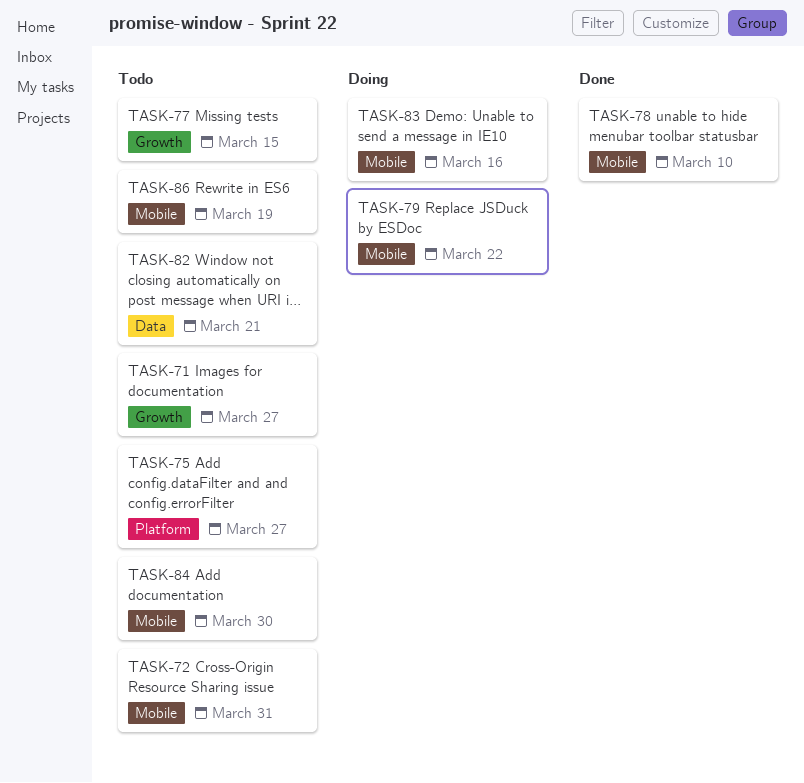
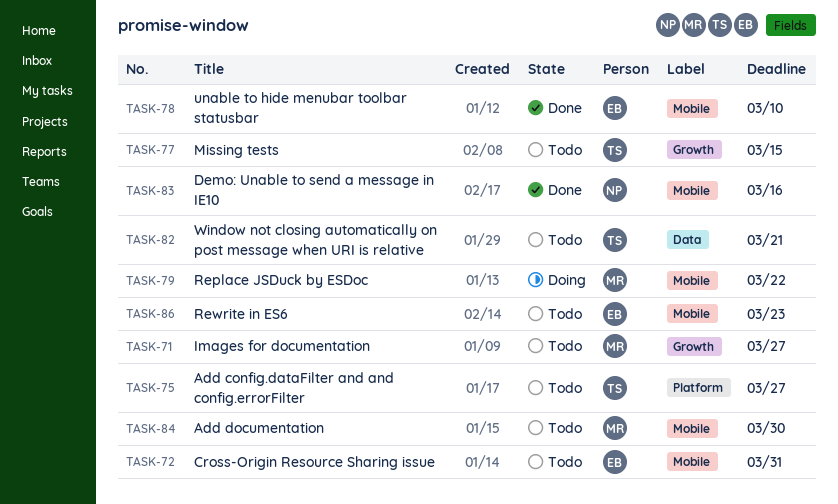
TASK-83, status: Doing -> Done
TASK-86, due: Mar 19 -> Mar 23

